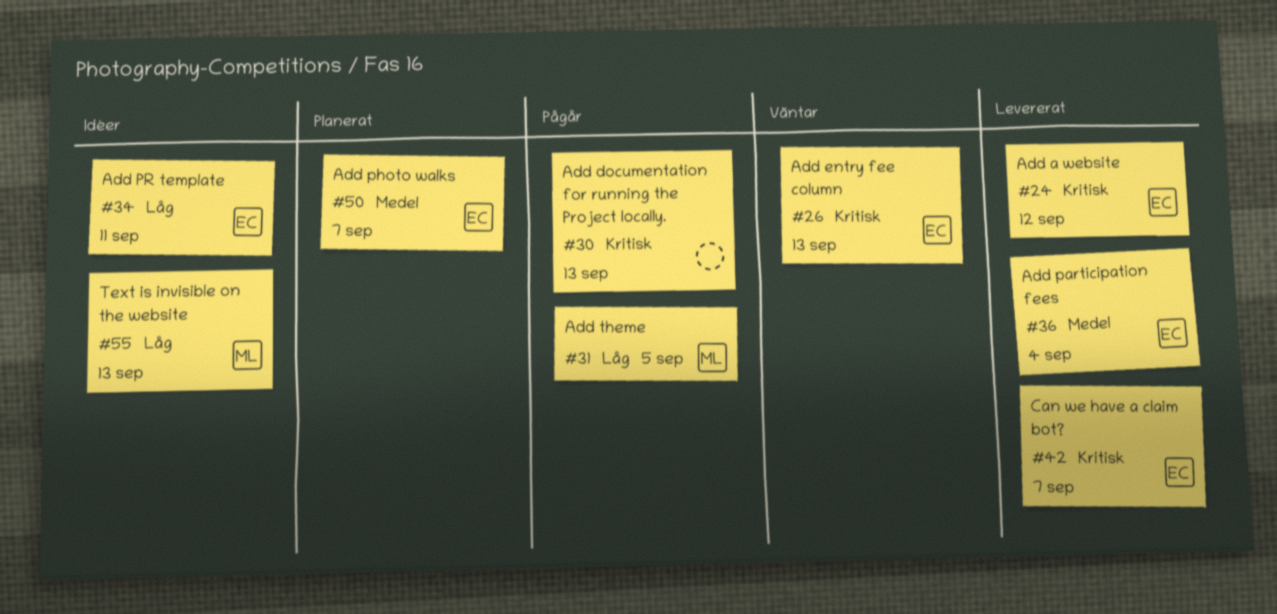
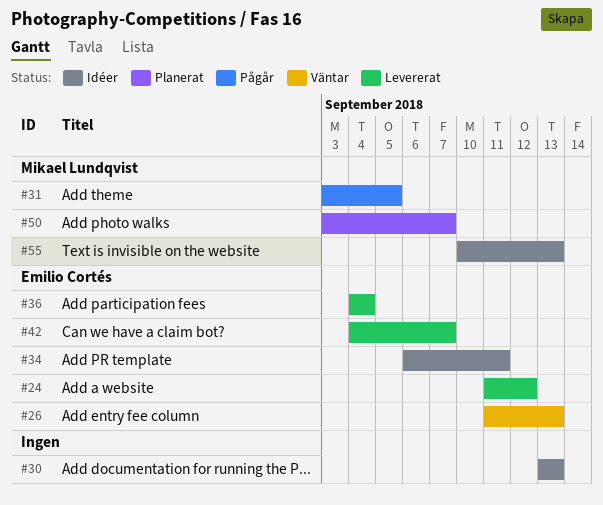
#30, status: Pågår -> Idéer
#50, owner: Emilio Cortés -> Mikael Lundqvist

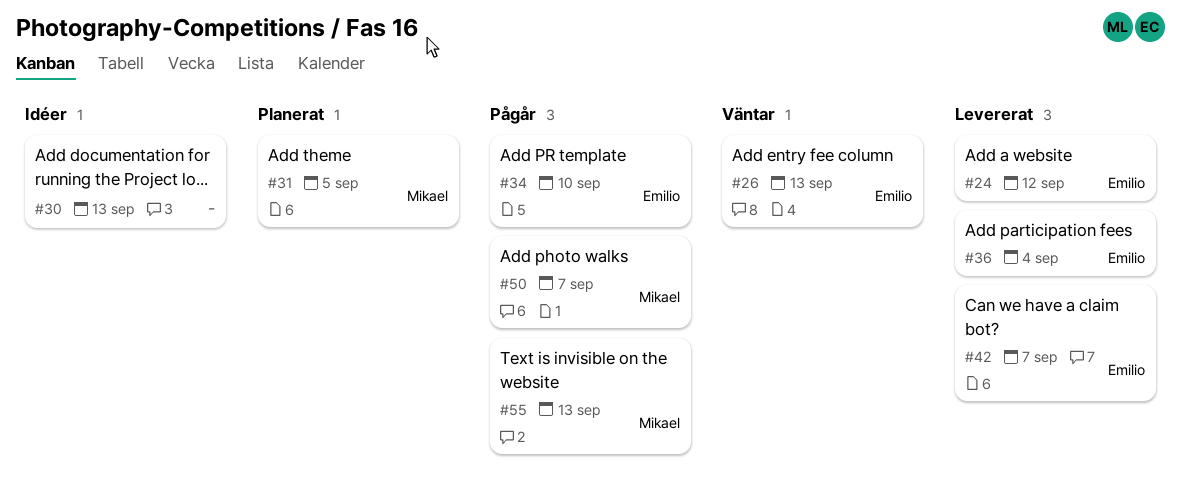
#31, status: Pågår -> Planerat
#34, status: Idéer -> Pågår
#34, due: Sep 11 -> Sep 10
#50, status: Planerat -> Pågår
#55, status: Idéer -> Pågår

